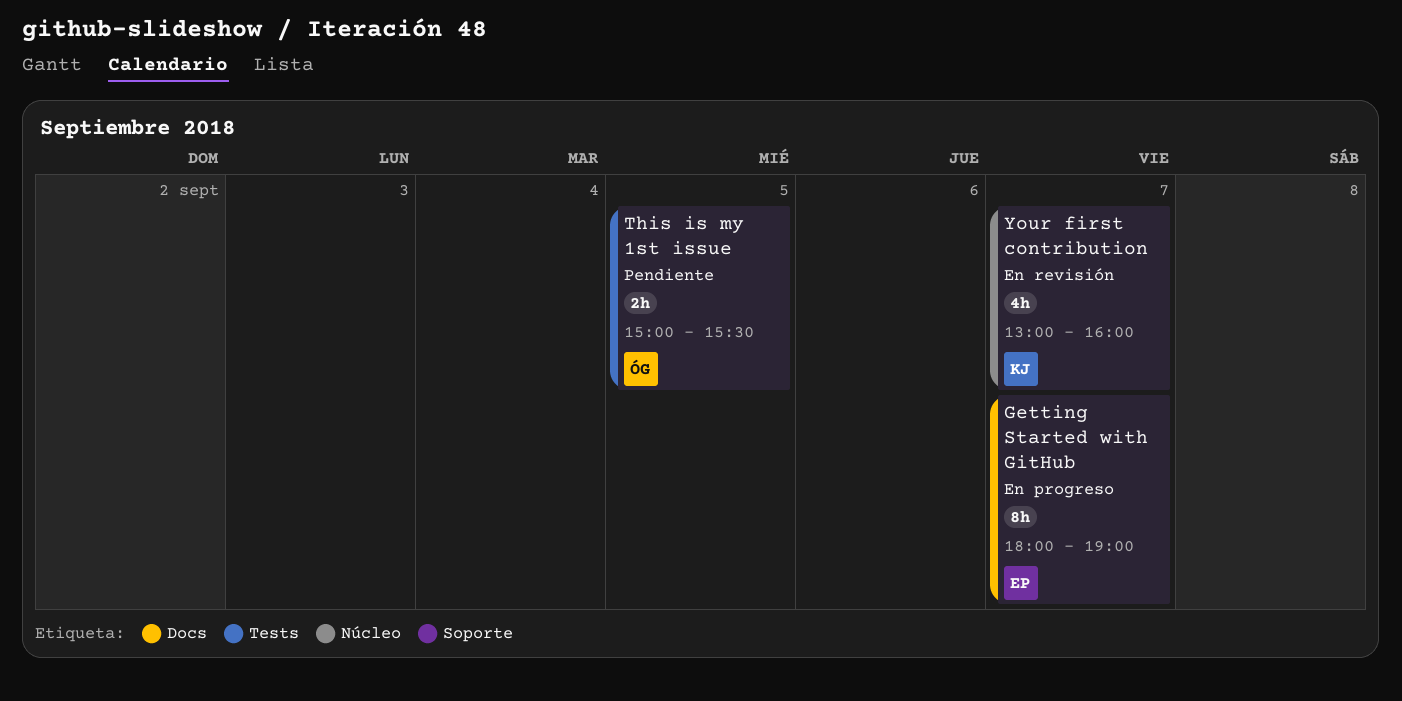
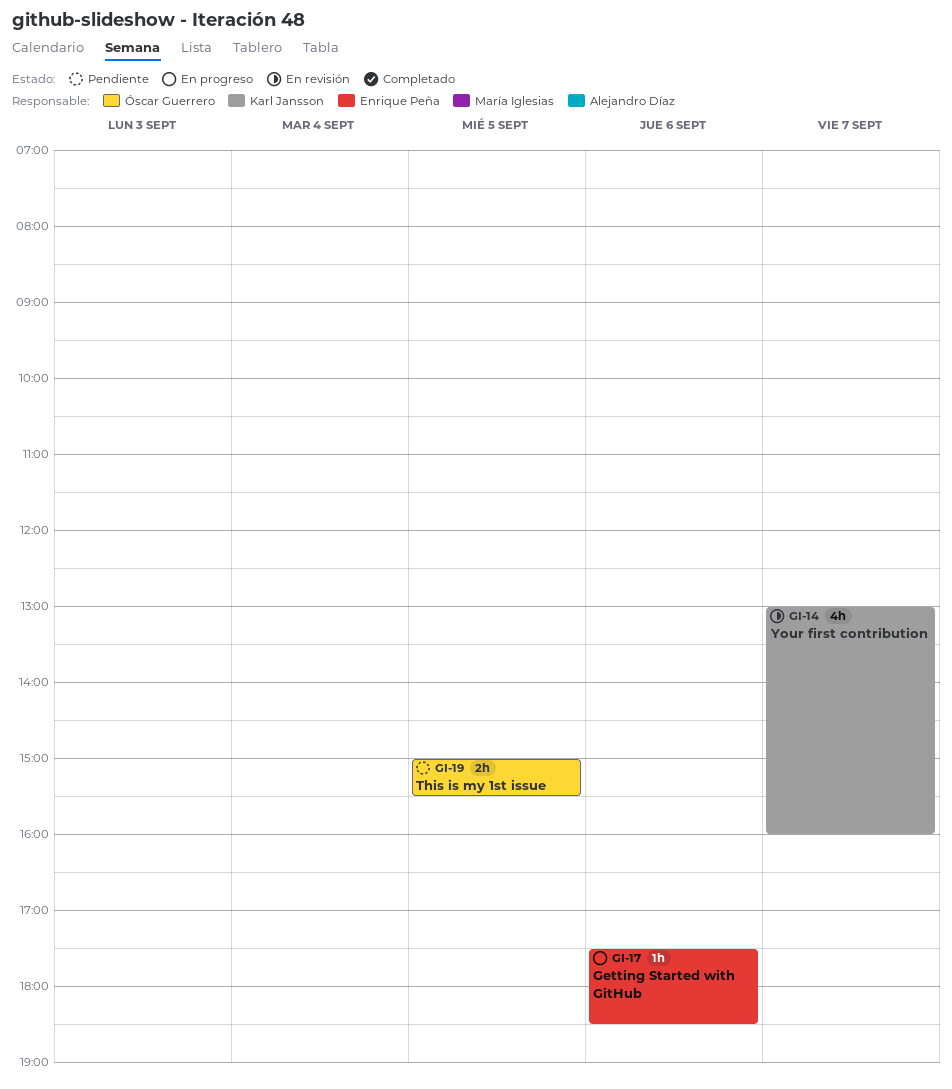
Getting Started with GitHub, estimate: 8h -> 1h
Getting Started with GitHub, day: Sep 7 -> Sep 6
Getting Started with GitHub, begins: 18:00 -> 17:30
Getting Started with GitHub, ends: 19:00 -> 18:30

